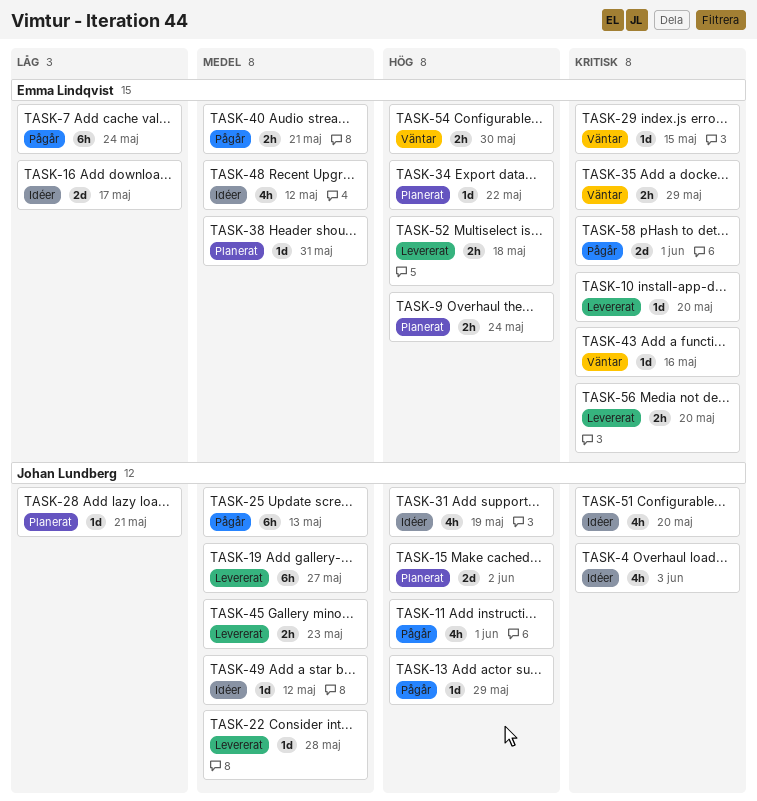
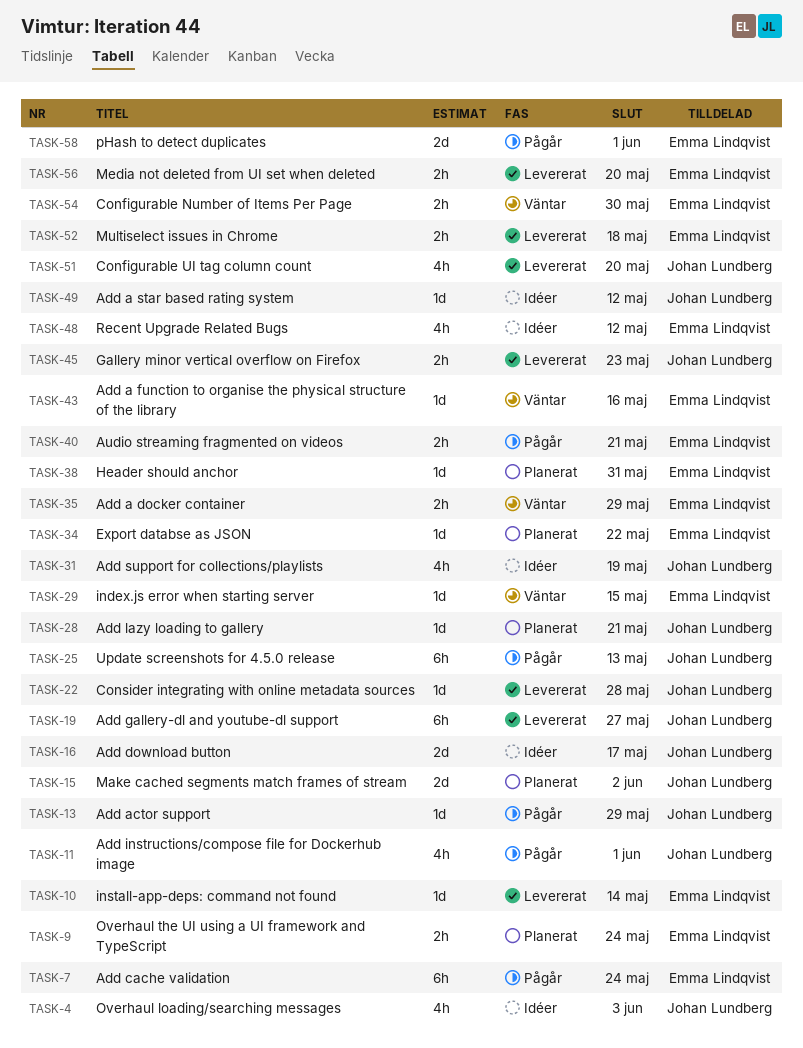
TASK-10, due: May 20 -> May 14
TASK-16, owner: Emma Lindqvist -> Johan Lundberg
TASK-51, status: Idéer -> Levererat

